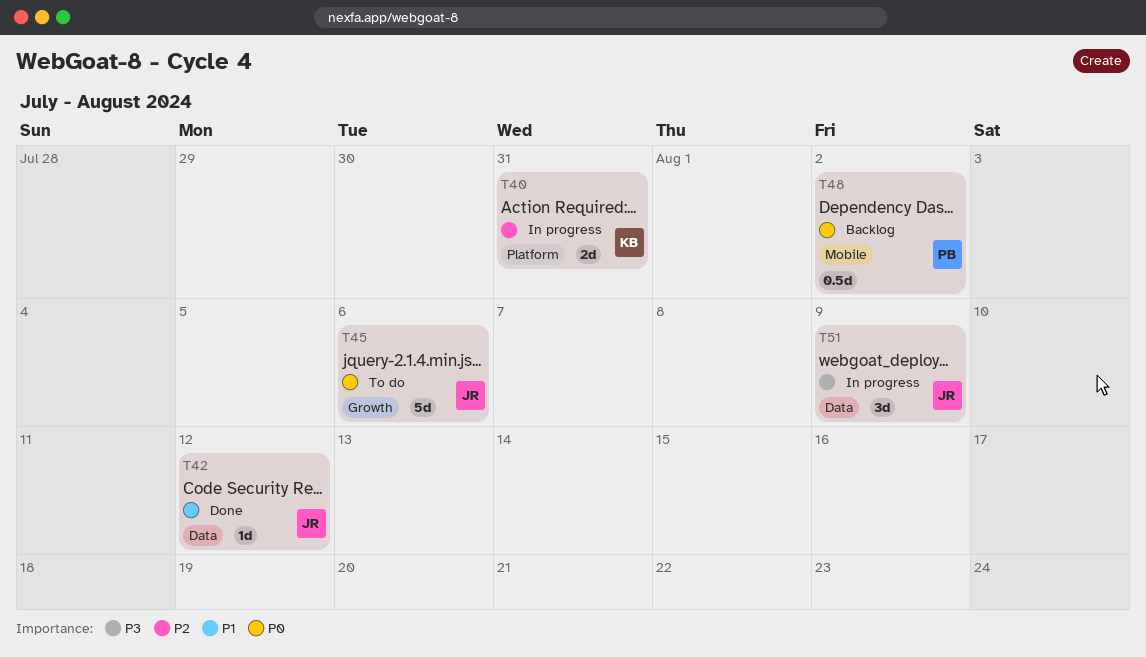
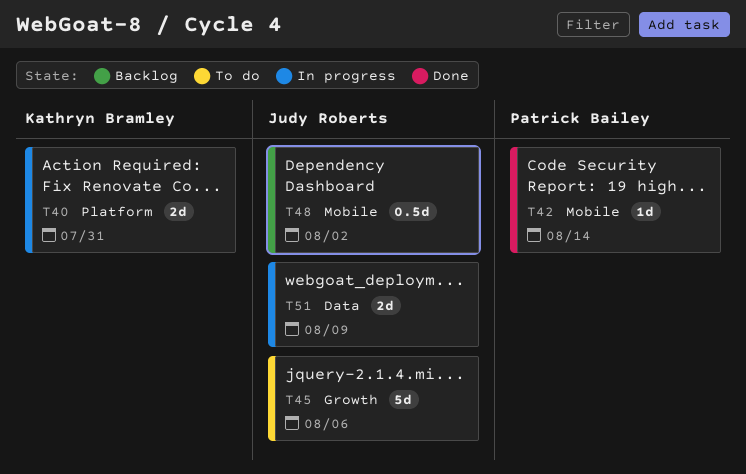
T42, owner: Judy Roberts -> Patrick Bailey
T42, label: Data -> Mobile
T42, due: Aug 12 -> Aug 14
T48, owner: Patrick Bailey -> Judy Roberts
T51, estimate: 3d -> 2d

